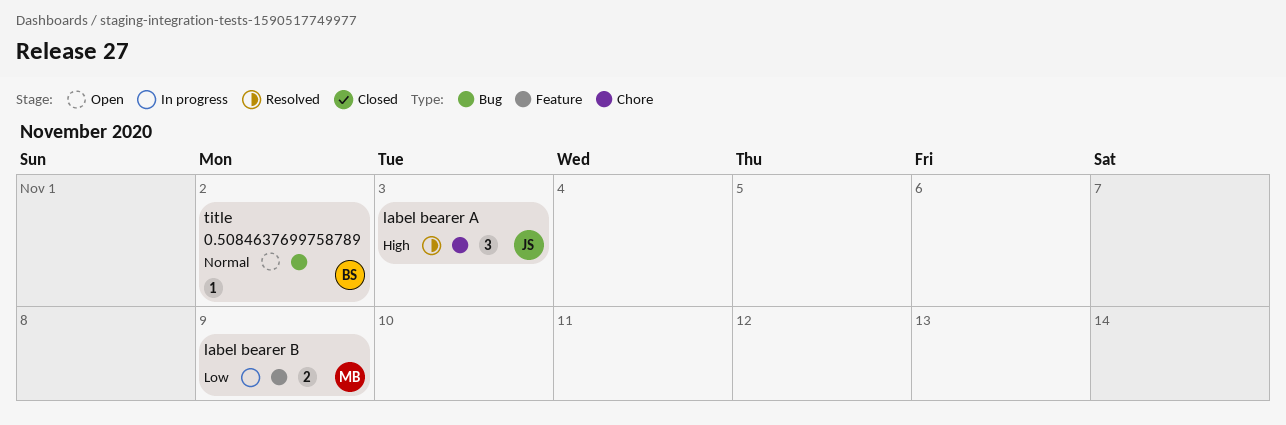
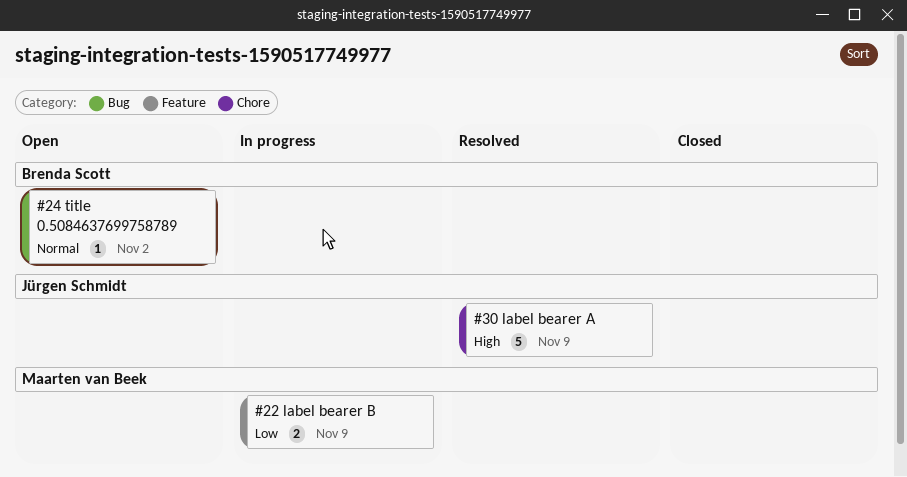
label bearer A, estimate: 3 -> 5
label bearer A, due: Nov 3 -> Nov 9

